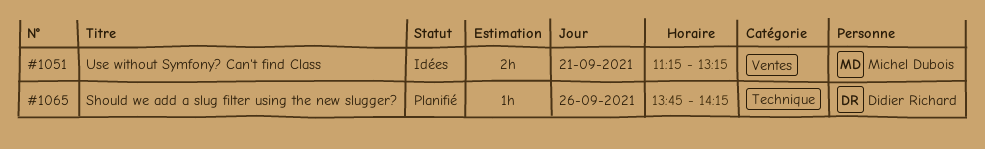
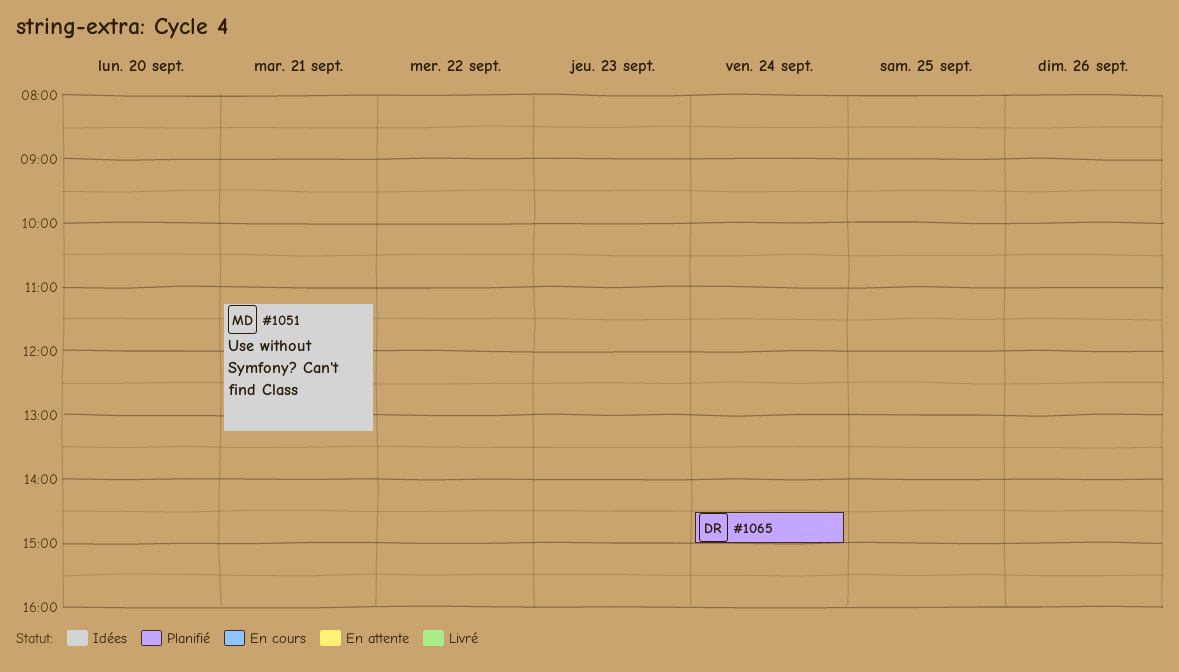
#1065, day: Sep 26 -> Sep 24
#1065, begins: 13:45 -> 14:30
#1065, ends: 14:15 -> 15:00

